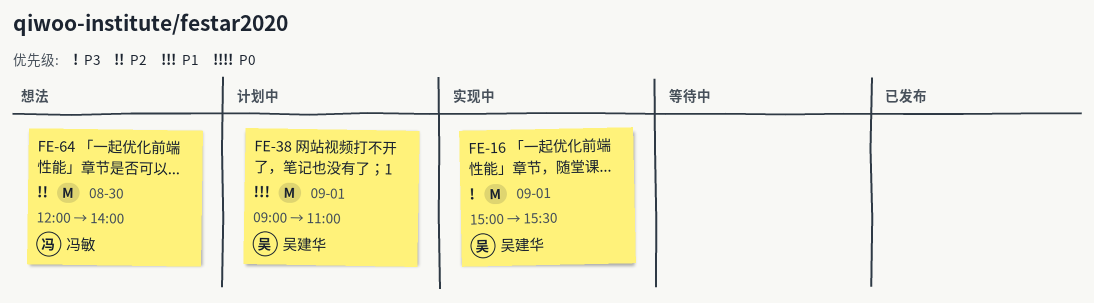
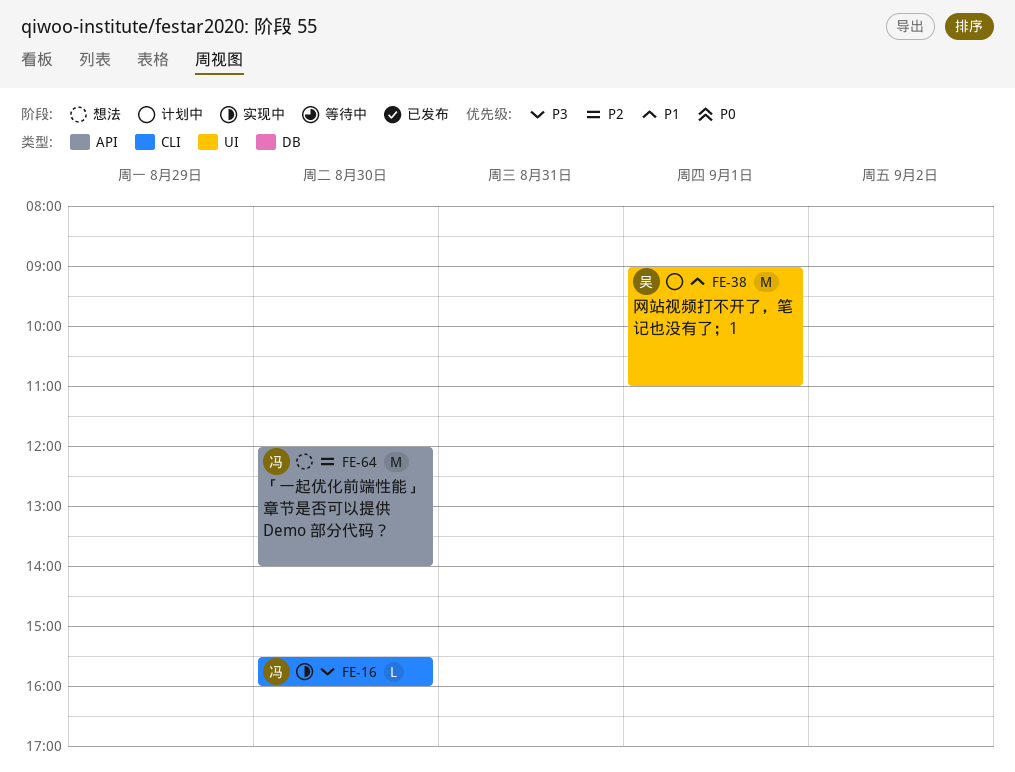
FE-16, owner: 吴建华 -> 冯敏
FE-16, estimate: M -> L
FE-16, day: Sep 1 -> Aug 30
FE-16, begins: 15:00 -> 15:30
FE-16, ends: 15:30 -> 16:00

